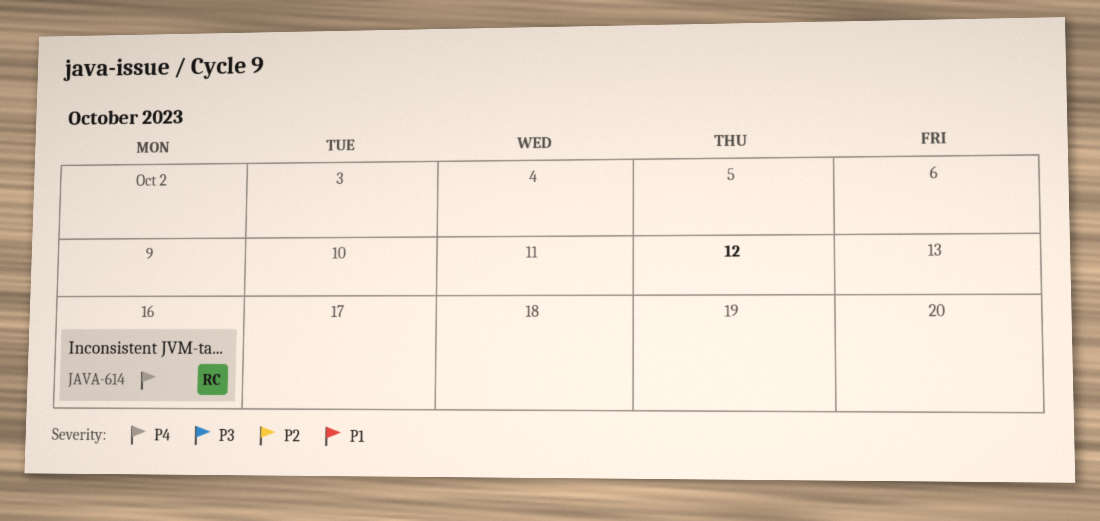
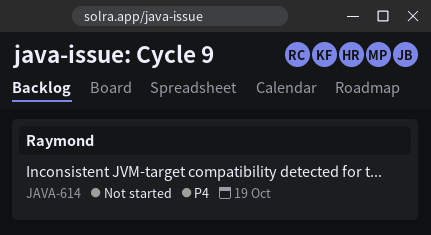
JAVA-614, due: Oct 16 -> Oct 19

